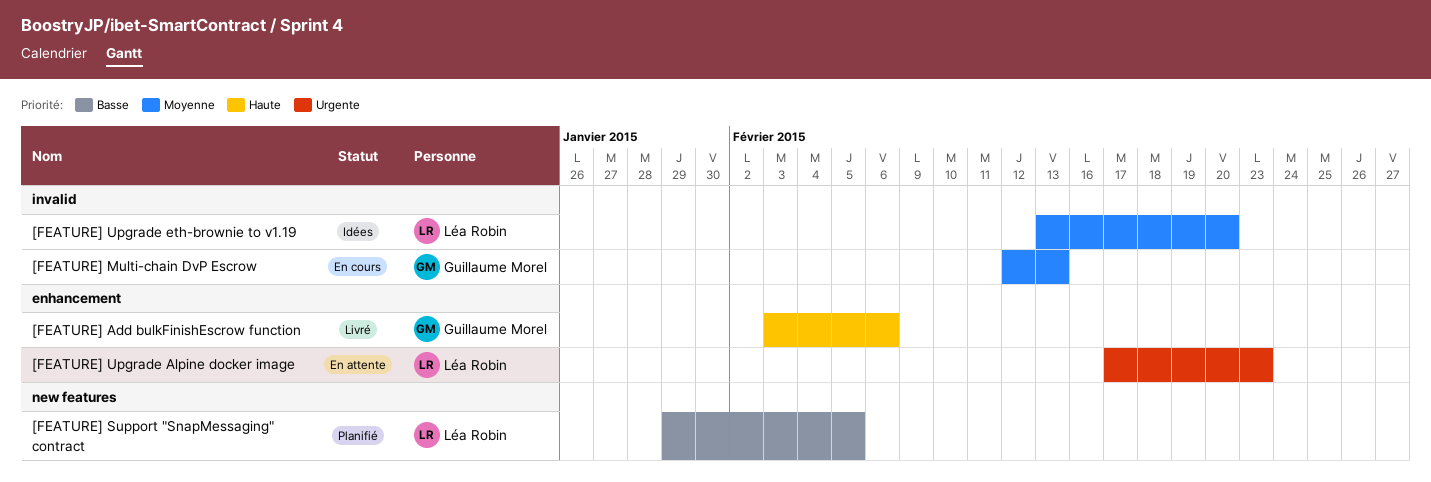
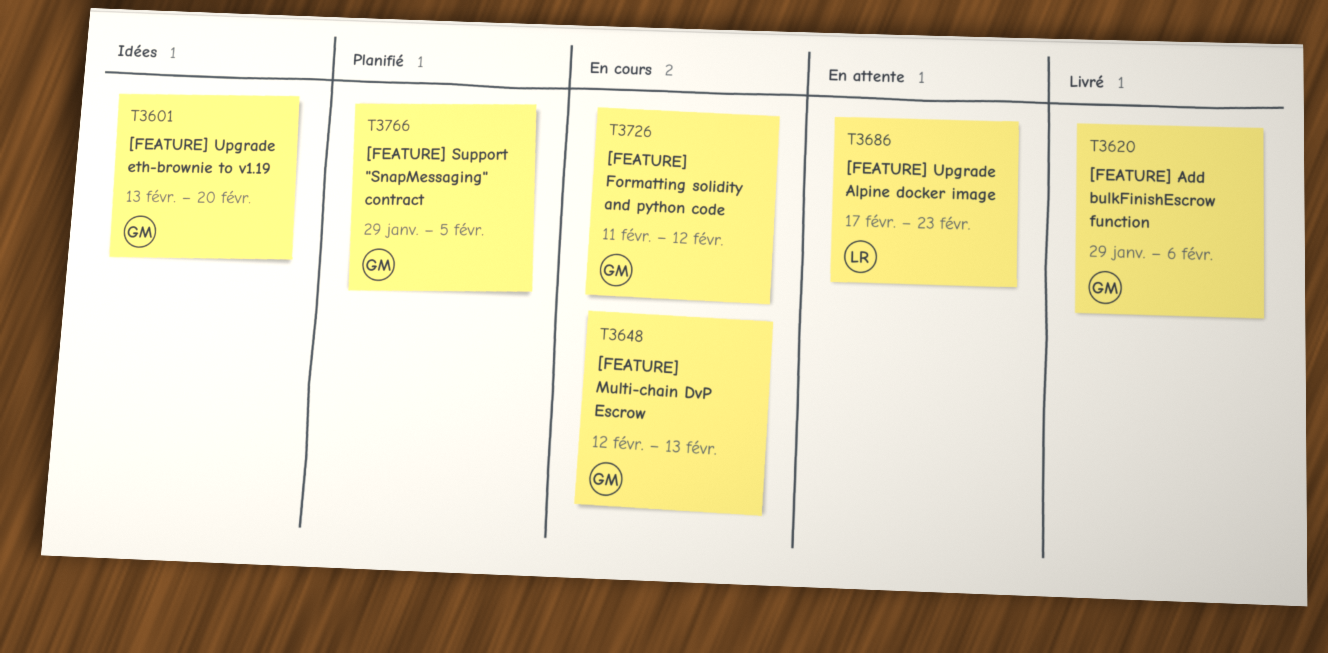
[FEATURE] Add bulkFinishEscrow function, start: Feb 3 -> Jan 29
[FEATURE] Formatting solidity and python code: none -> present
[FEATURE] Support "SnapMessaging" contract, owner: Léa Robin -> Guillaume Morel
[FEATURE] Upgrade eth-brownie to v1.19, owner: Léa Robin -> Guillaume Morel

